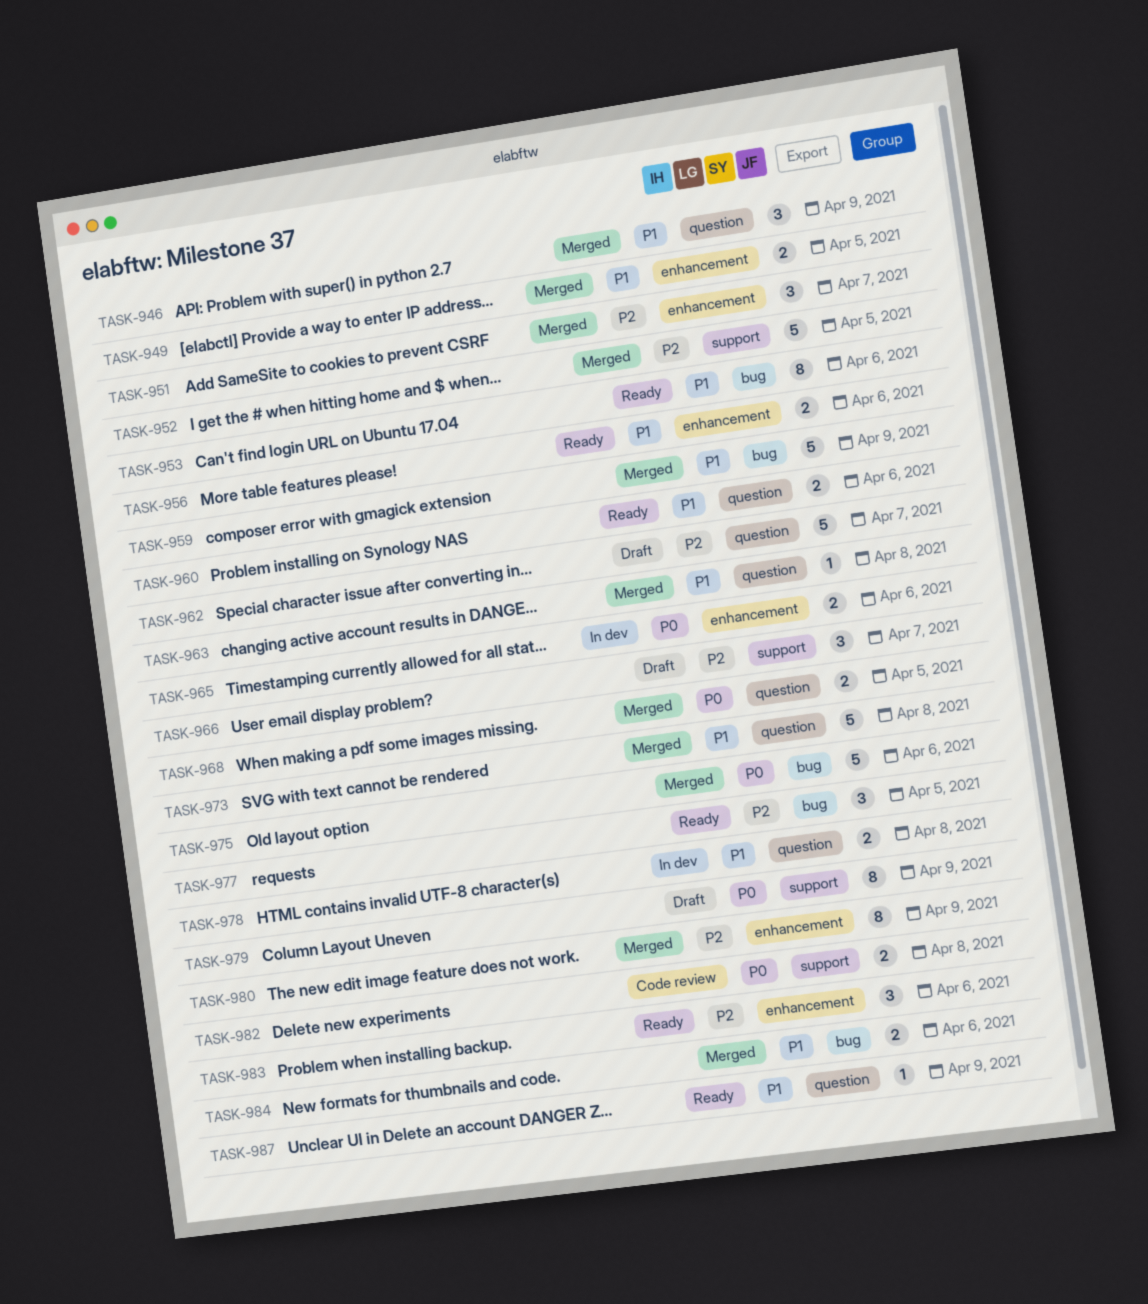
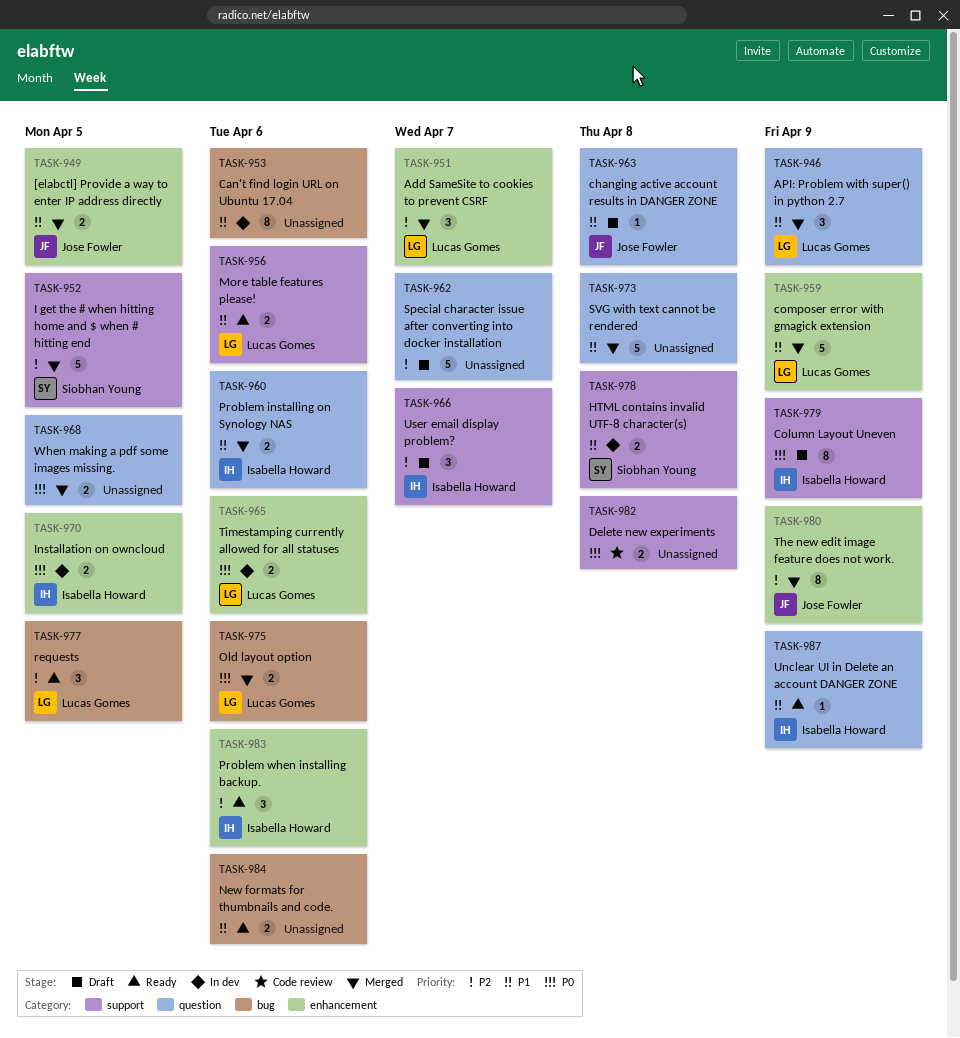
TASK-953, status: Ready -> In dev
TASK-956, label: enhancement -> support
TASK-959, label: bug -> enhancement
TASK-960, status: Ready -> Merged
TASK-963, status: Merged -> Draft
TASK-970: none -> present
TASK-975, estimate: 5 -> 2
TASK-978, label: question -> support
TASK-984, status: Merged -> Ready

